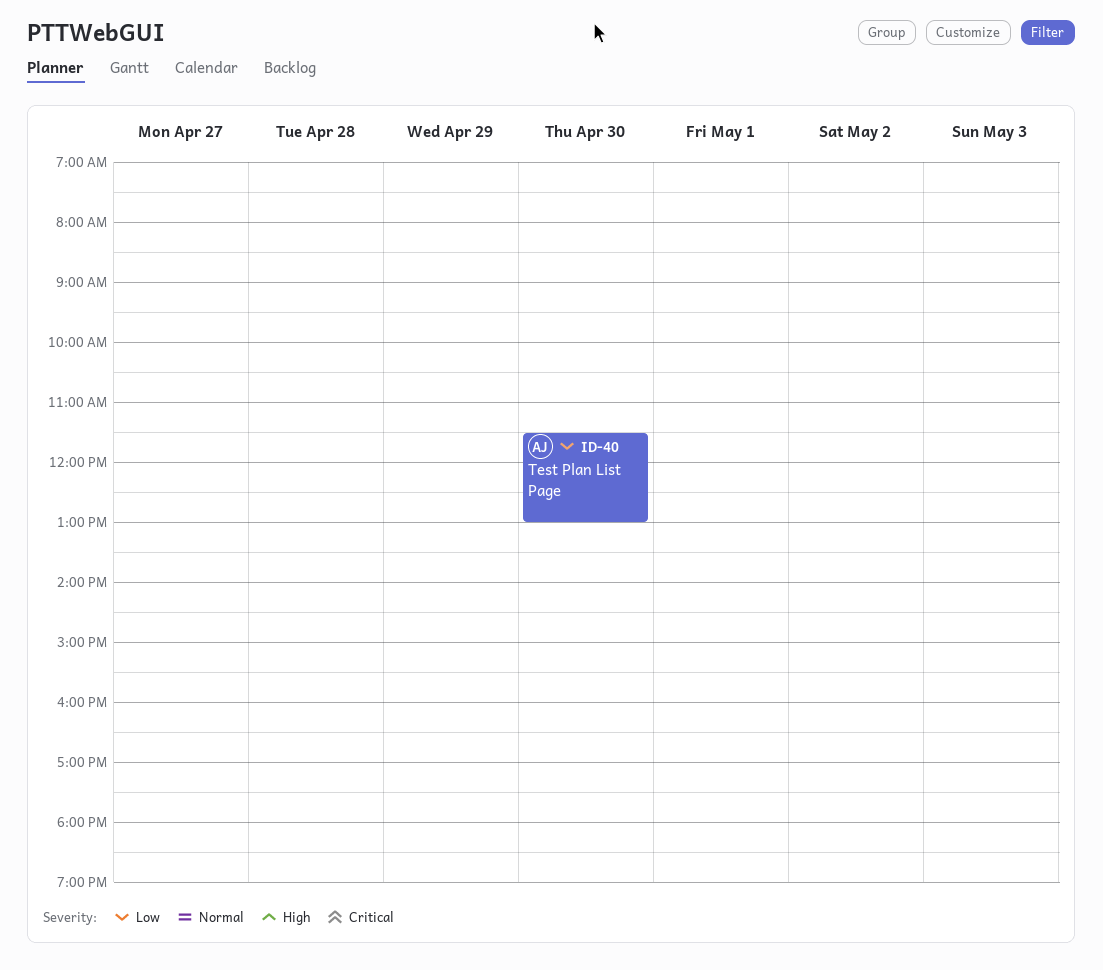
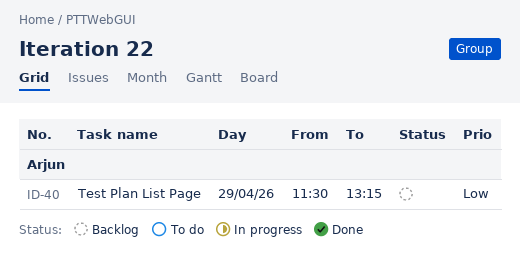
ID-40, day: Apr 30 -> Apr 29
ID-40, ends: 13:00 -> 13:15

